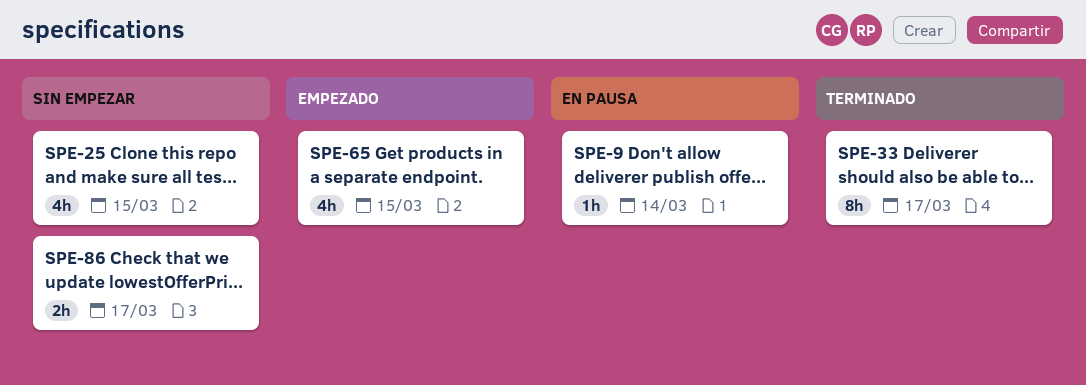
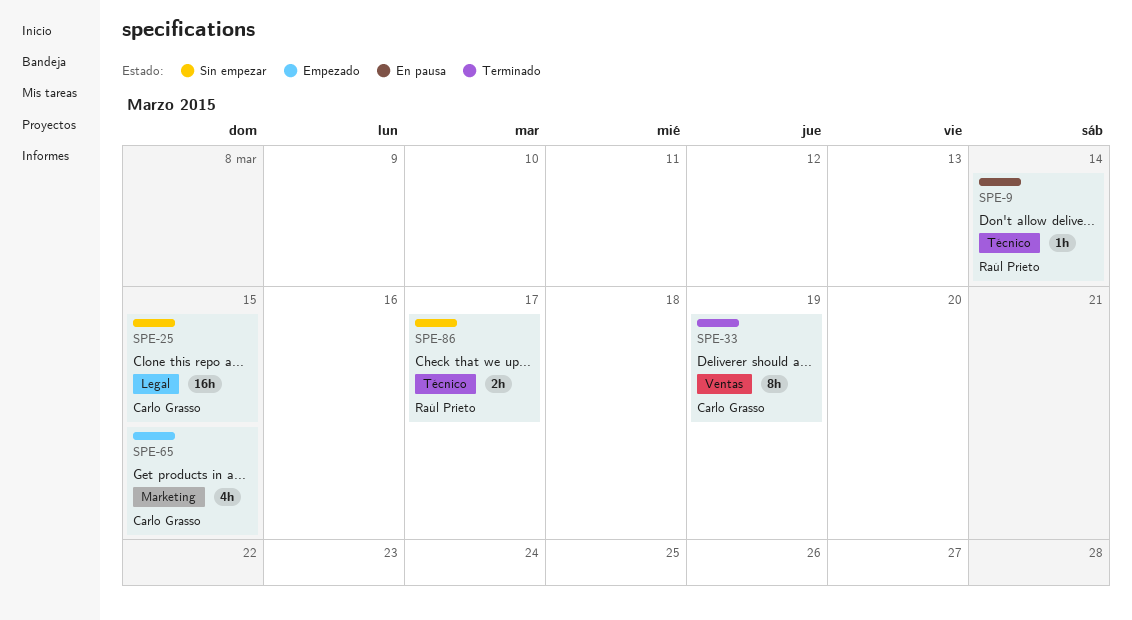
SPE-25, estimate: 4h -> 16h
SPE-33, due: Mar 17 -> Mar 19

